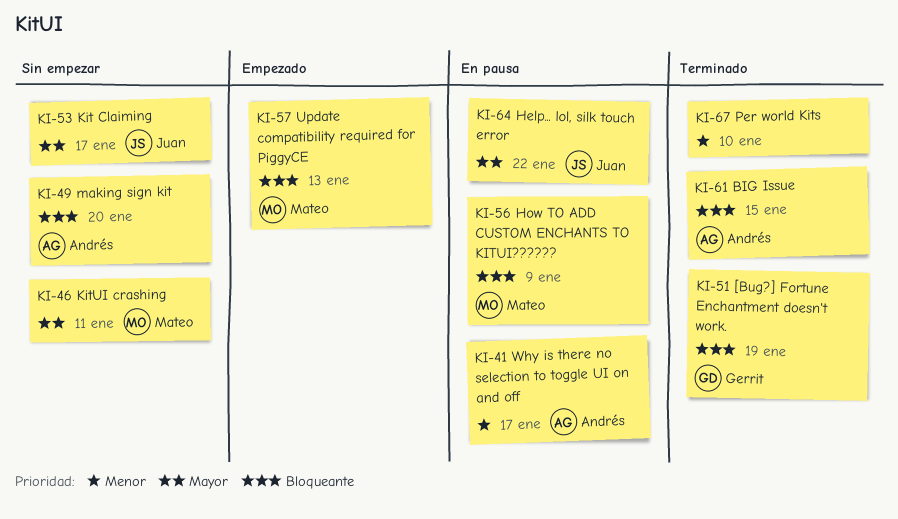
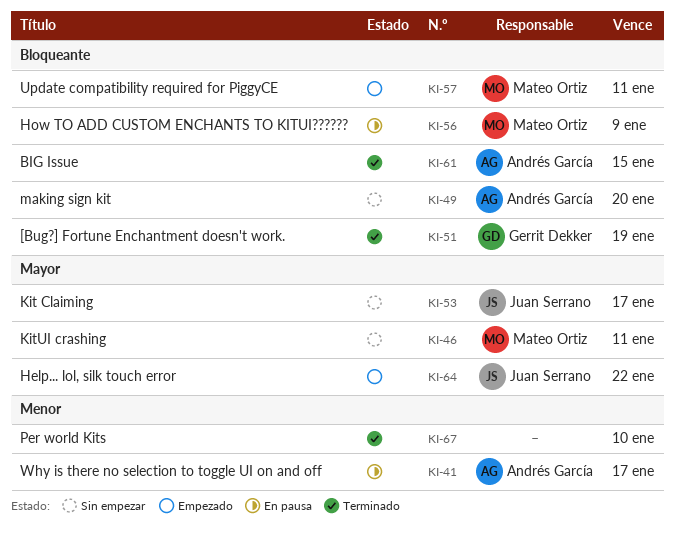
KI-57, due: Jan 13 -> Jan 11
KI-64, status: En pausa -> Empezado

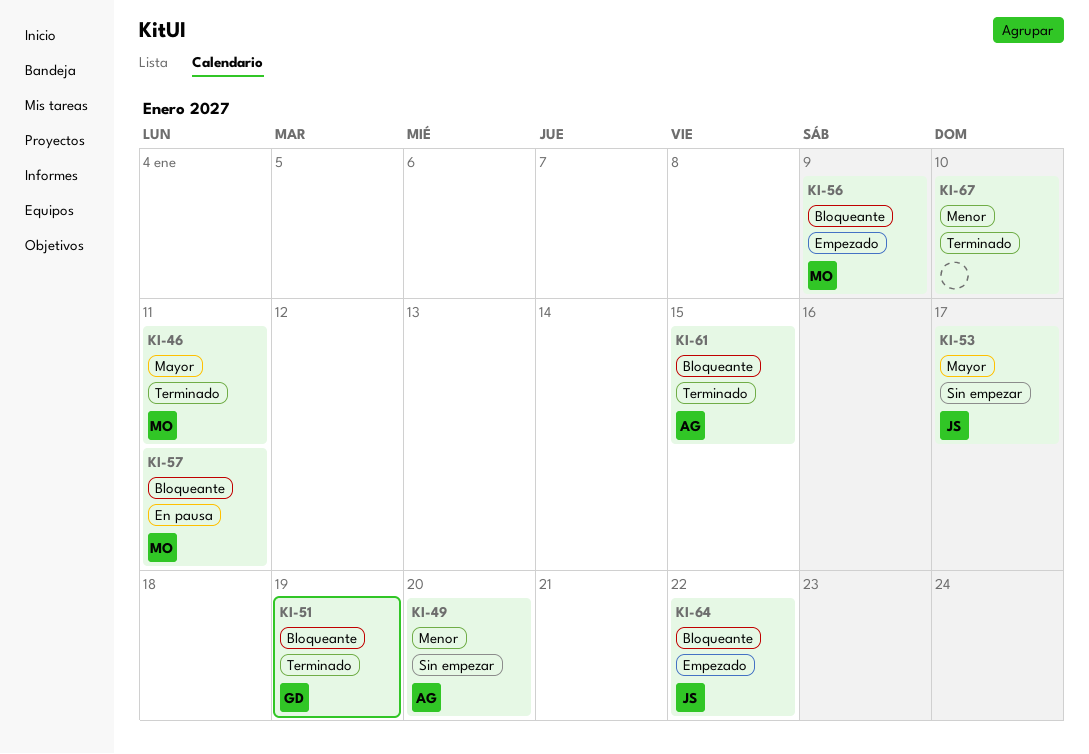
KI-41: present -> none
KI-46, status: Sin empezar -> Terminado
KI-49, priority: Bloqueante -> Menor
KI-56, status: En pausa -> Empezado
KI-57, status: Empezado -> En pausa
KI-64, priority: Mayor -> Bloqueante

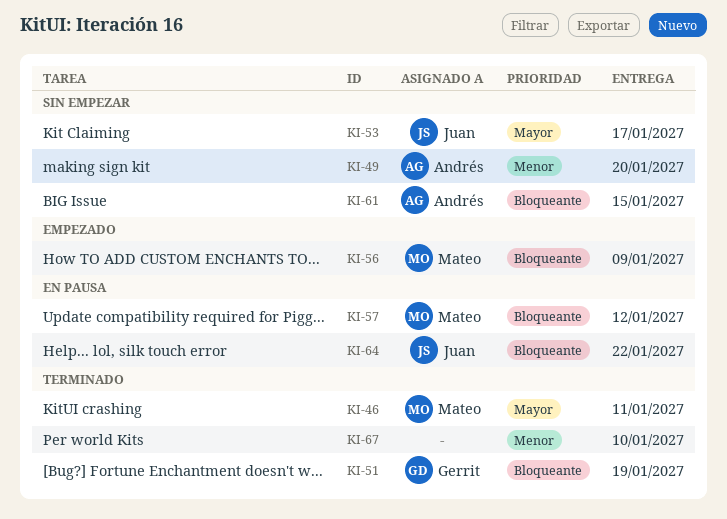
KI-57, due: Jan 11 -> Jan 12
KI-61, status: Terminado -> Sin empezar
KI-64, status: Empezado -> En pausa

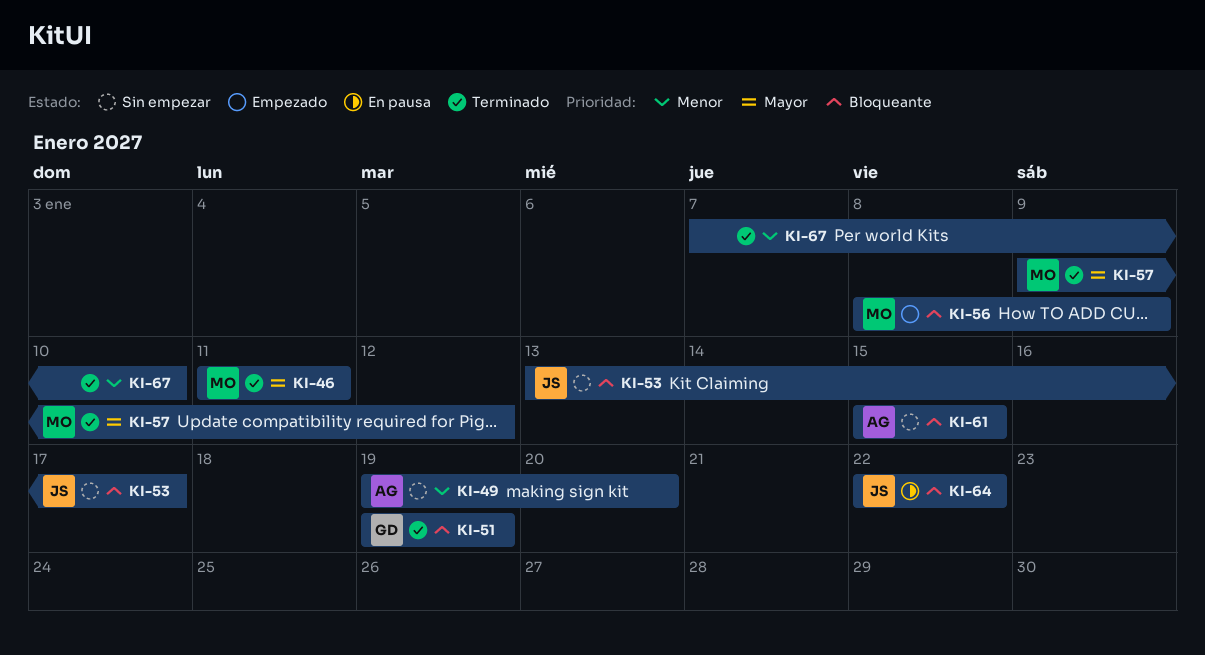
KI-53, priority: Mayor -> Bloqueante
KI-57, status: En pausa -> Terminado
KI-57, priority: Bloqueante -> Mayor

